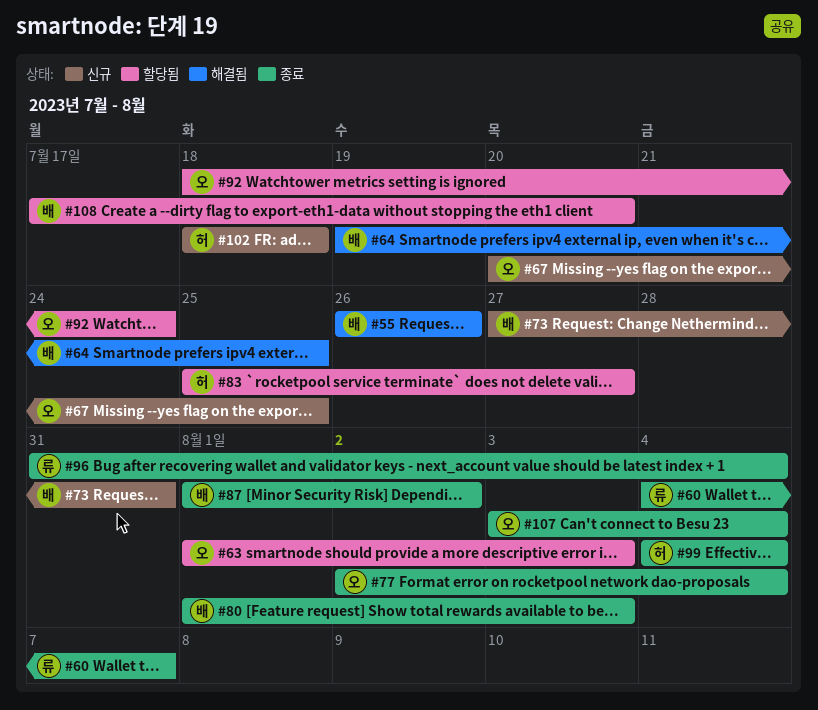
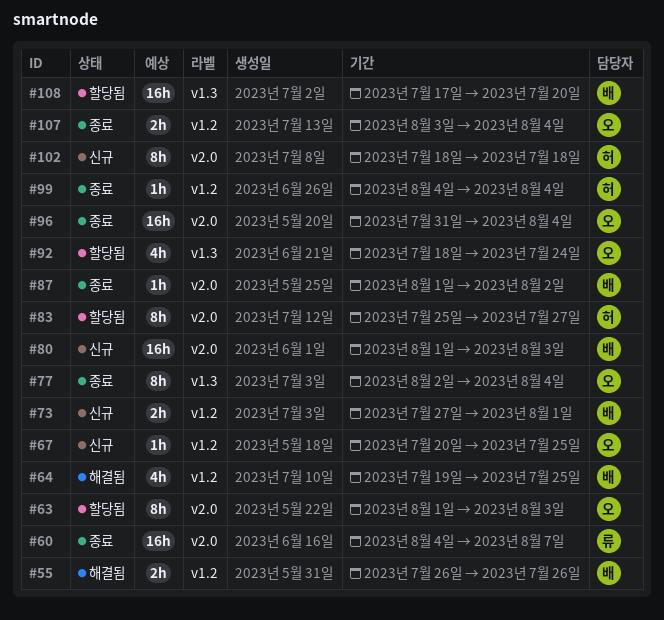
#73, due: Jul 31 -> Aug 1
#80, status: 종료 -> 신규
#96, owner: 류 -> 오

